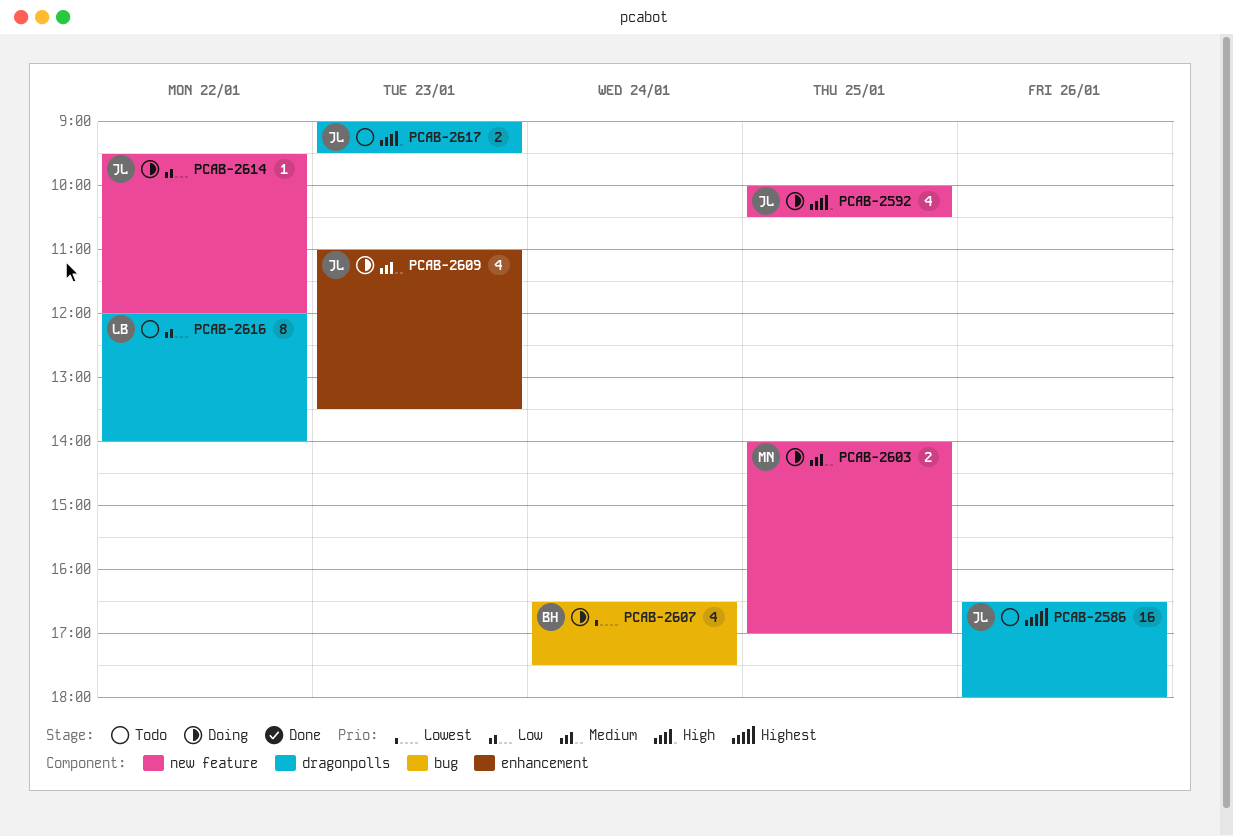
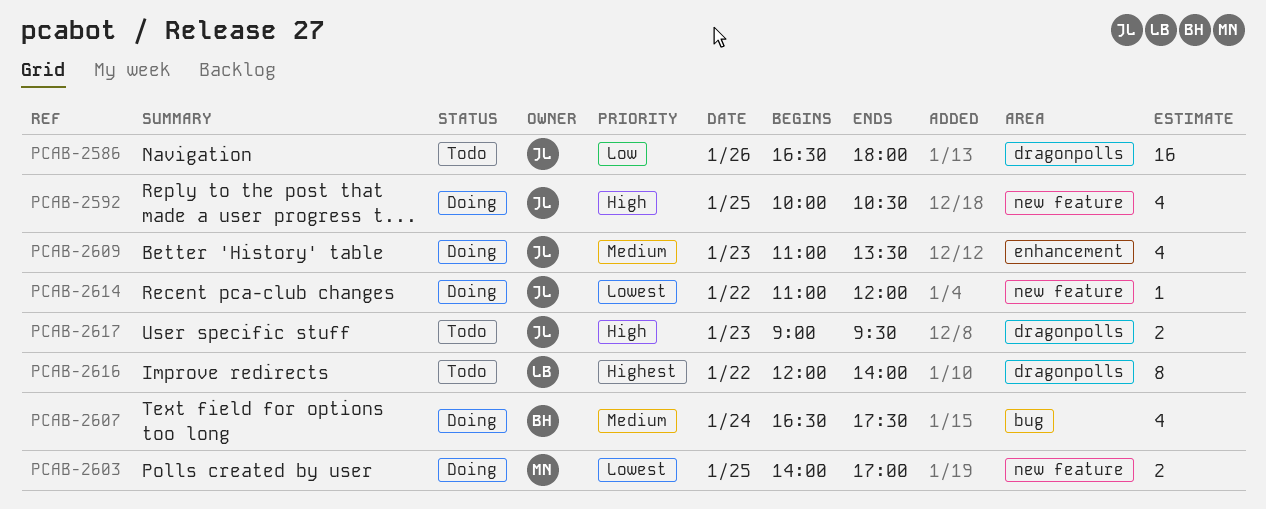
PCAB-2586, priority: Highest -> Low
PCAB-2603, priority: Medium -> Lowest
PCAB-2607, priority: Lowest -> Medium
PCAB-2614, priority: Low -> Lowest
PCAB-2614, begins: 09:30 -> 11:00
PCAB-2616, priority: Low -> Highest

